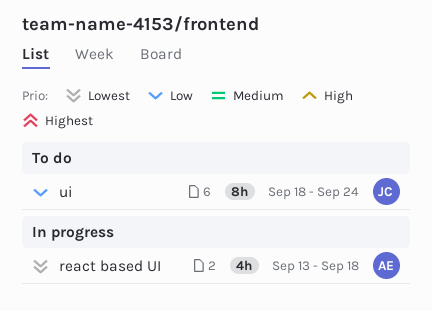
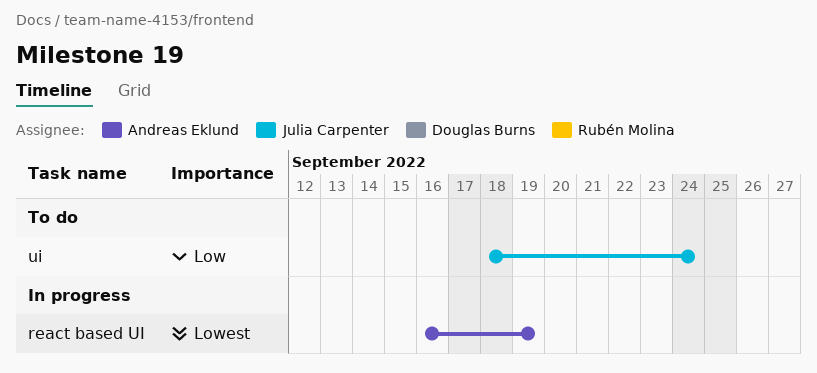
react based UI, start: Sep 13 -> Sep 16
react based UI, due: Sep 18 -> Sep 19

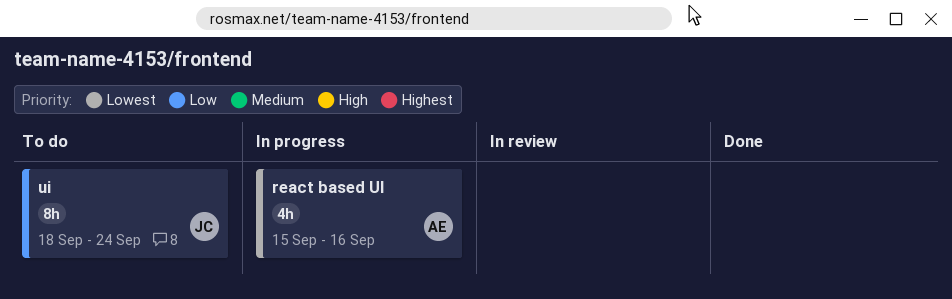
react based UI, start: Sep 16 -> Sep 15
react based UI, due: Sep 19 -> Sep 16

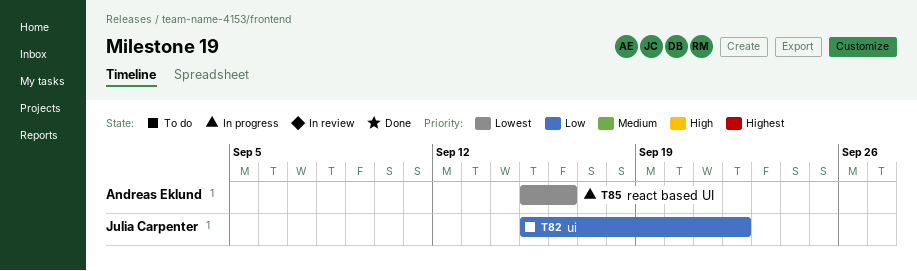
ui, start: Sep 18 -> Sep 15
ui, due: Sep 24 -> Sep 22

